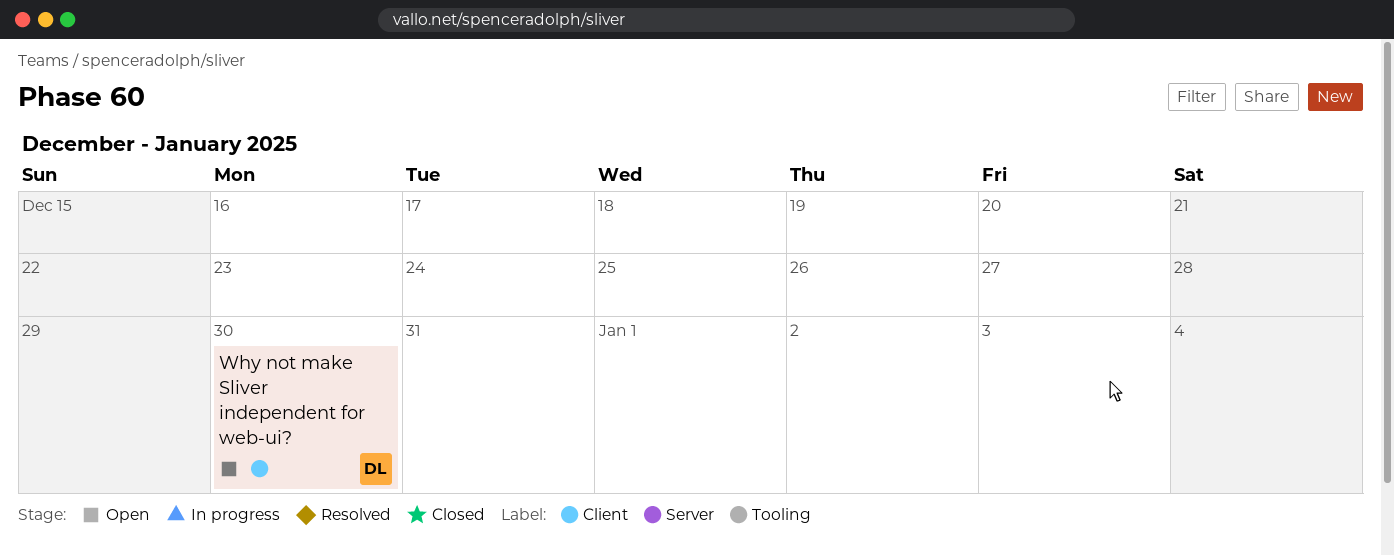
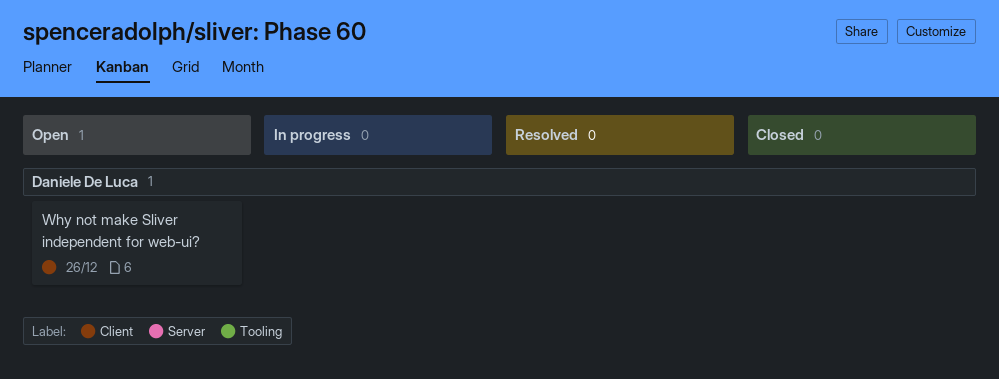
Why not make Sliver independent for web-ui?, due: Dec 30 -> Dec 26

